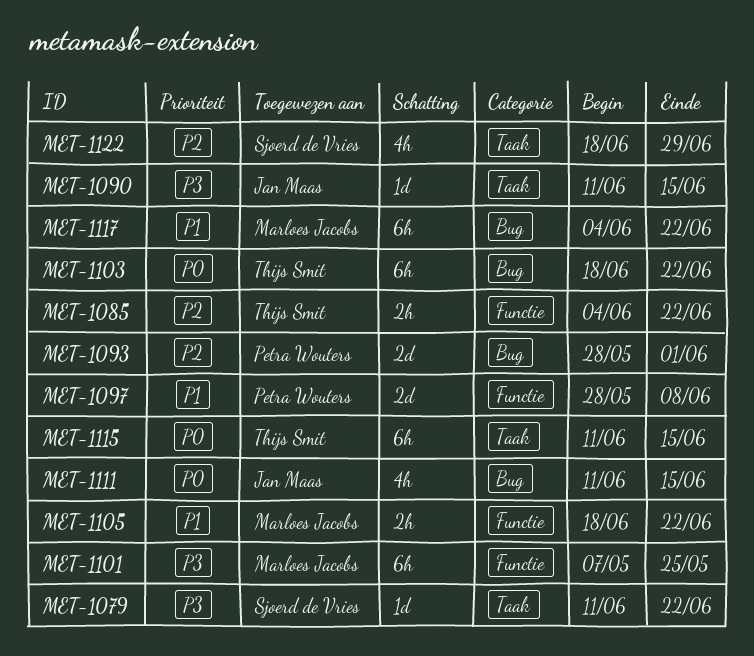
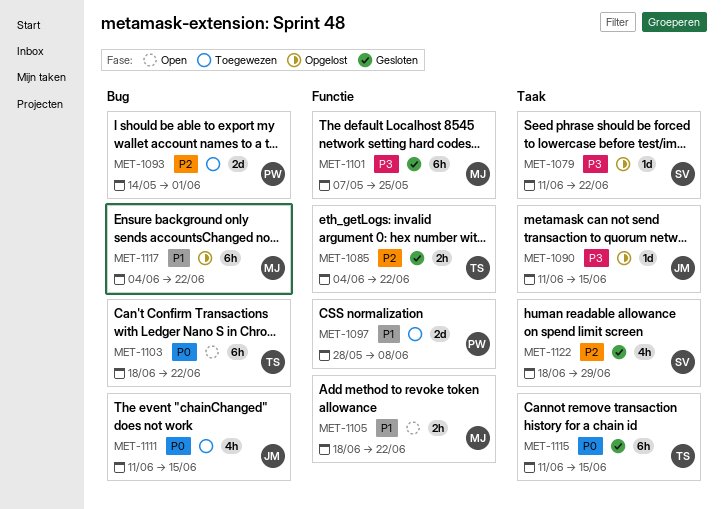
MET-1093, start: May 28 -> May 14

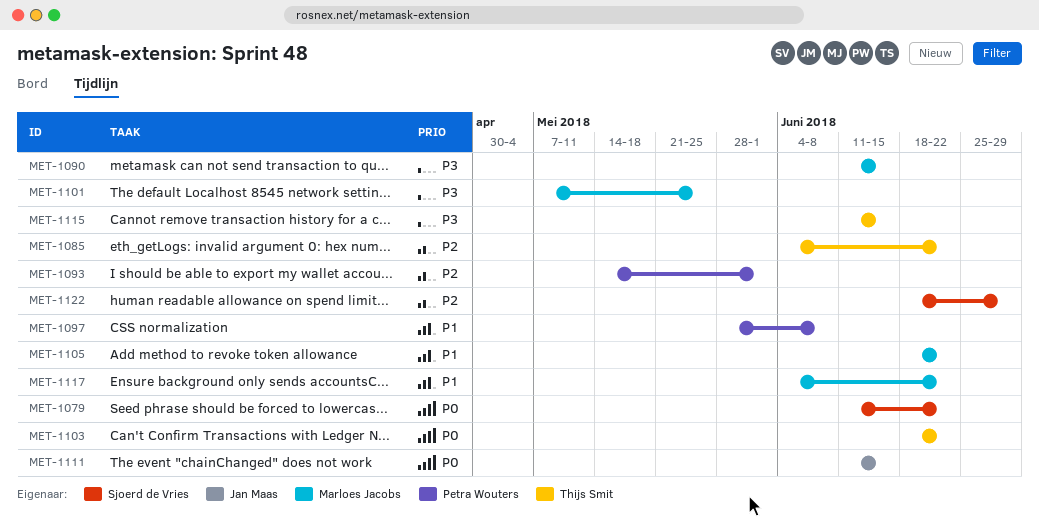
MET-1079, priority: P3 -> P0
MET-1090, owner: Jan Maas -> Marloes Jacobs
MET-1115, priority: P0 -> P3

